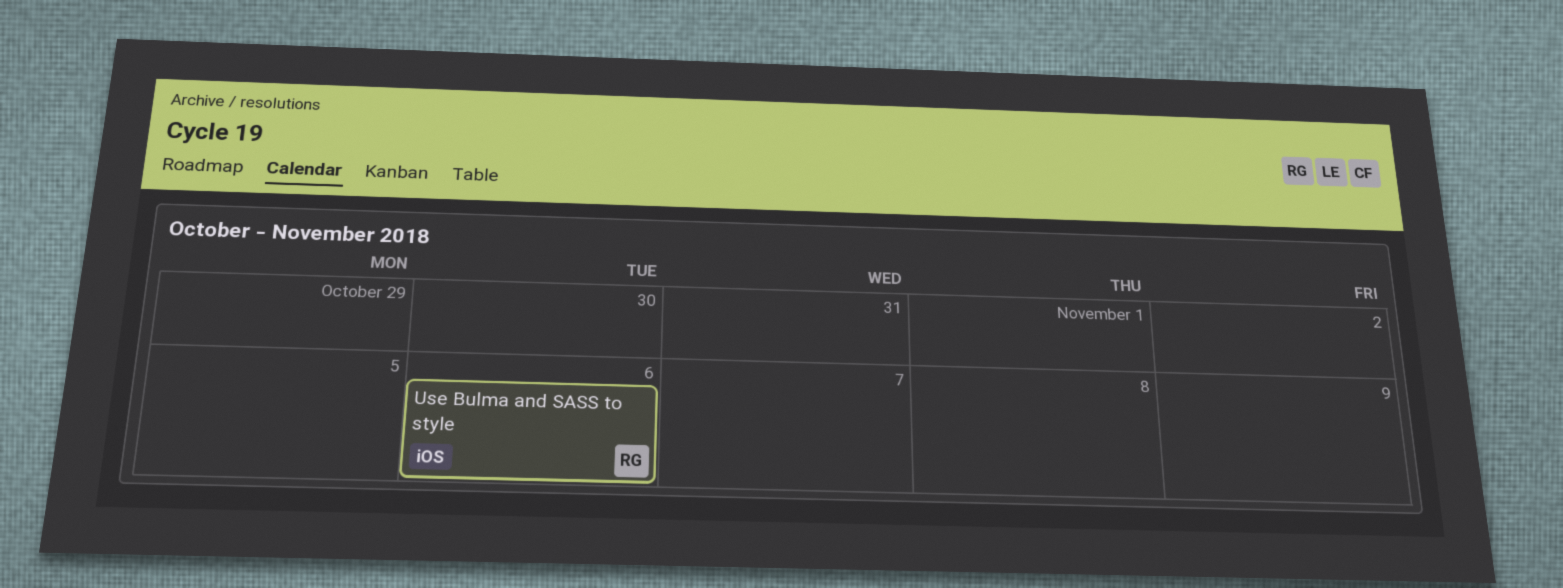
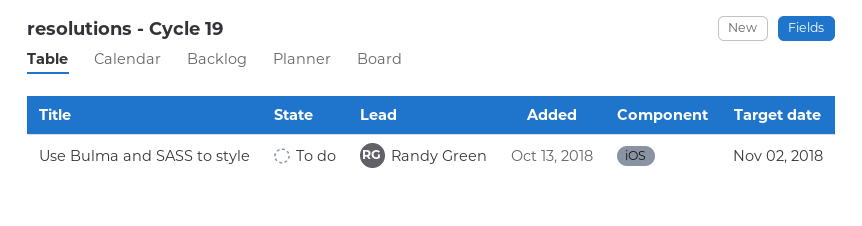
Use Bulma and SASS to style, due: Nov 6 -> Nov 2

